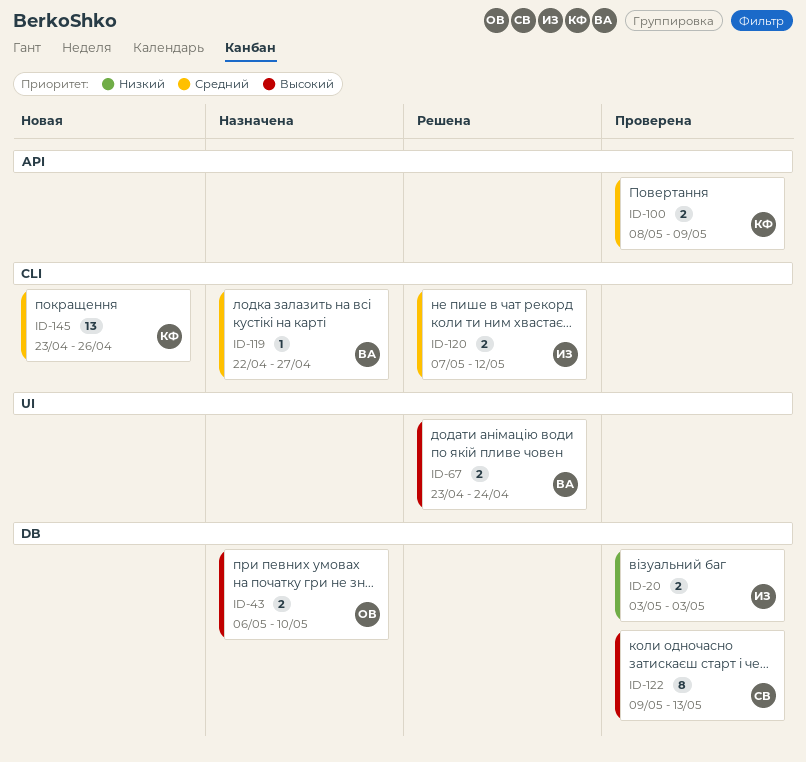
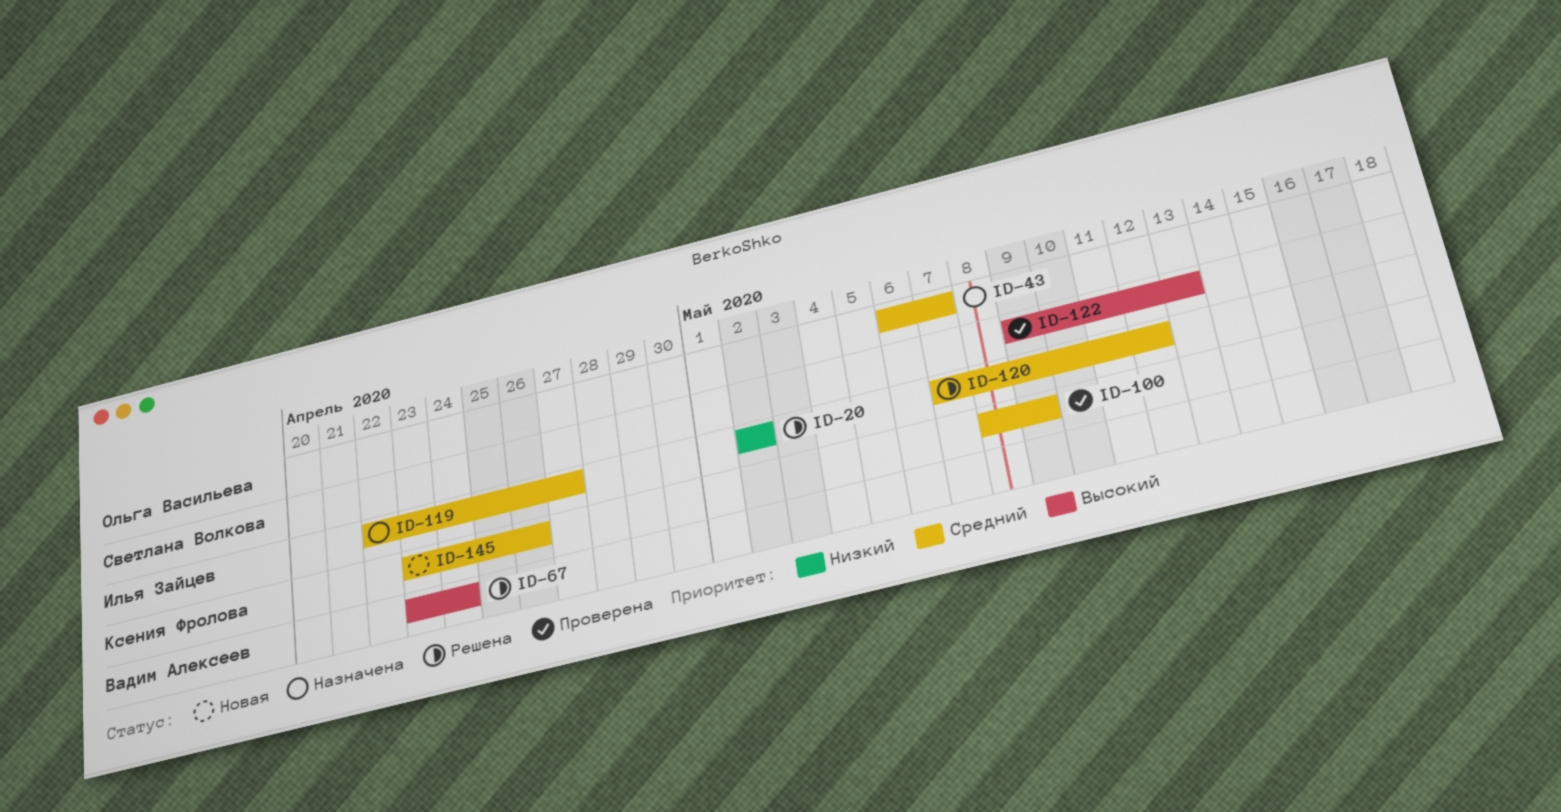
ID-20, status: Проверена -> Решена
ID-20, start: May 3 -> May 2
ID-20, due: May 3 -> May 2
ID-43, priority: Высокий -> Средний
ID-43, due: May 10 -> May 7
ID-119, owner: Вадим Алексеев -> Илья Зайцев

